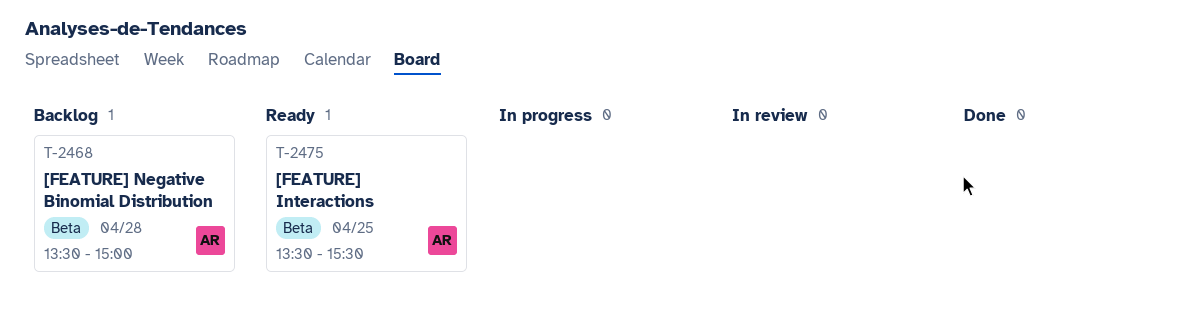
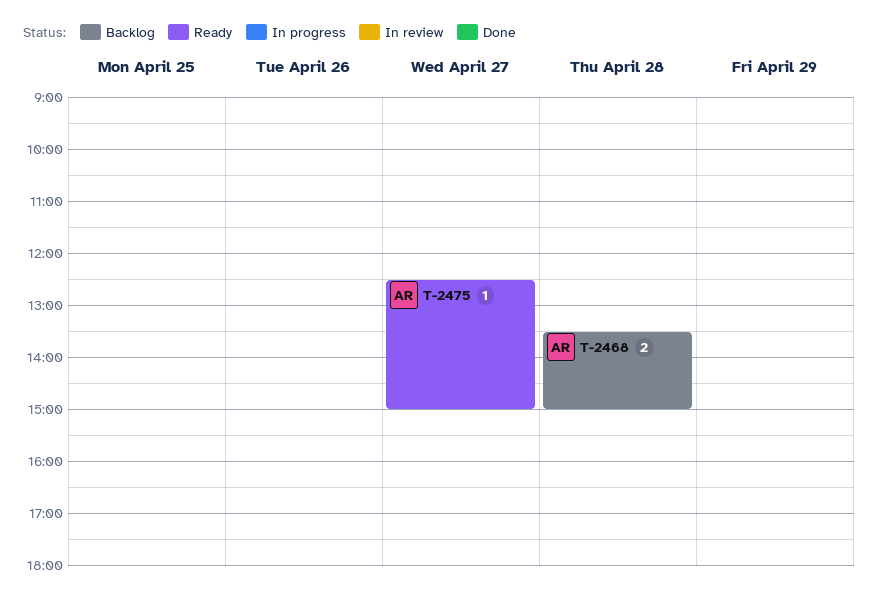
T-2475, day: Apr 25 -> Apr 27
T-2475, begins: 13:30 -> 12:30
T-2475, ends: 15:30 -> 15:00

